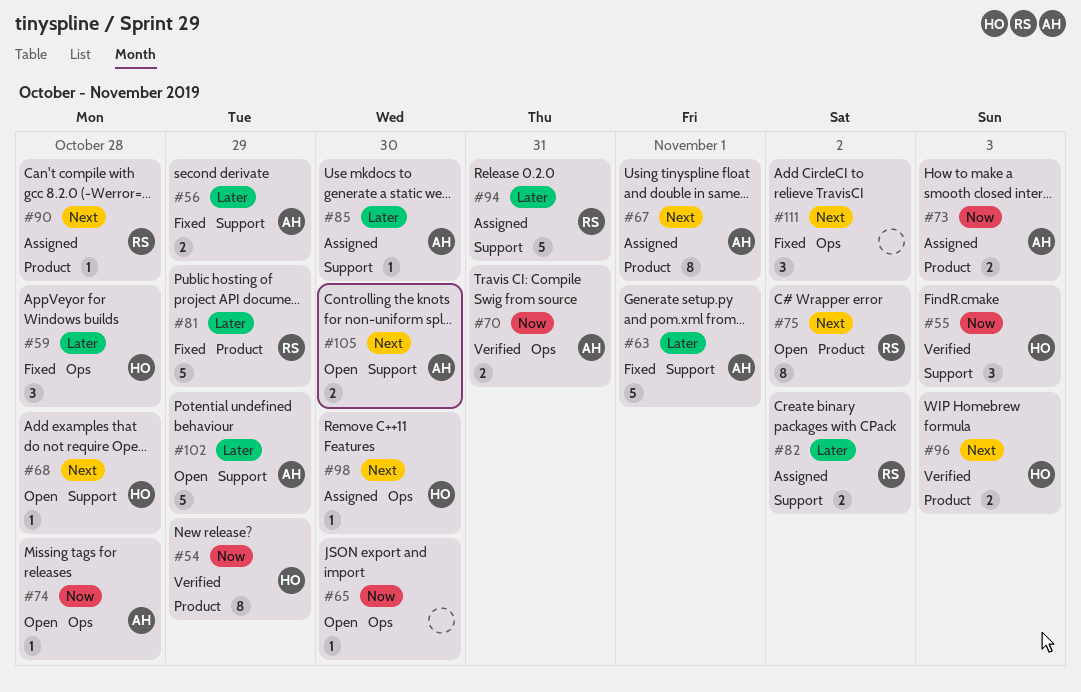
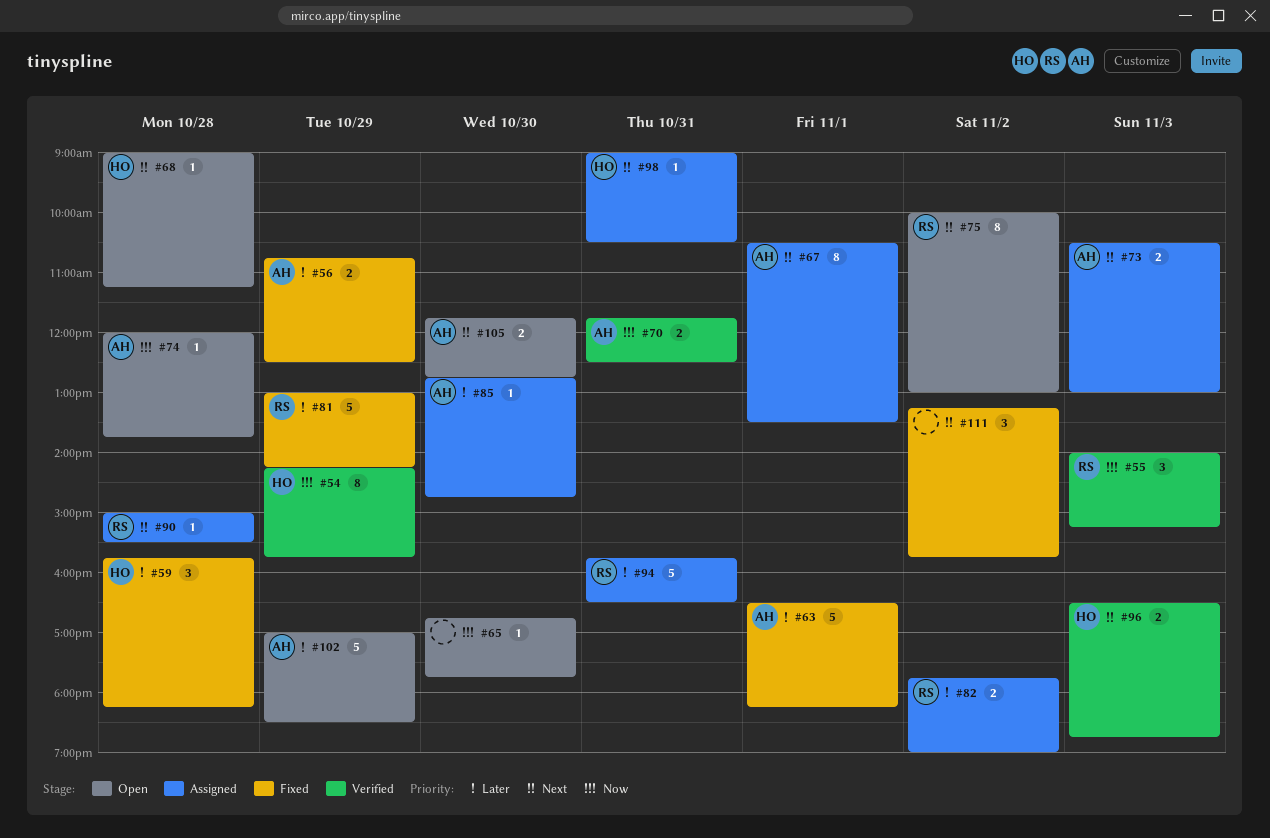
#55, owner: HO -> RS
#73, priority: Now -> Next
#98, day: Oct 30 -> Oct 31

